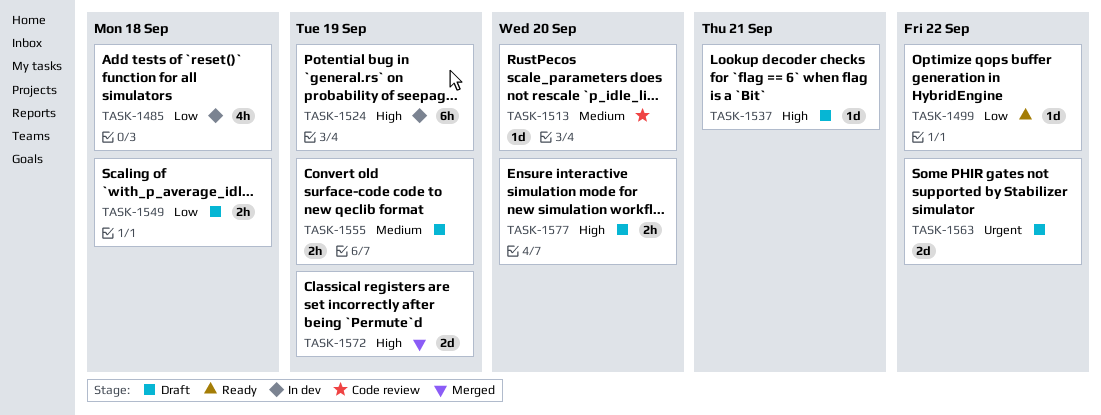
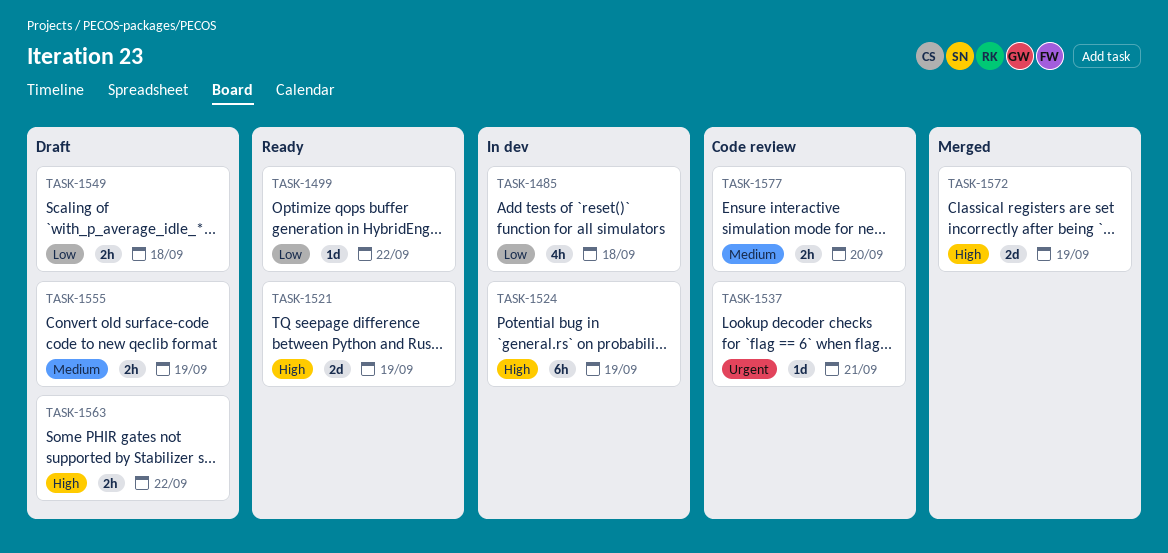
TASK-1513: present -> none
TASK-1521: none -> present
TASK-1537, status: Draft -> Code review
TASK-1537, priority: High -> Urgent
TASK-1563, priority: Urgent -> High
TASK-1563, estimate: 2d -> 2h
TASK-1577, status: Draft -> Code review
TASK-1577, priority: High -> Medium

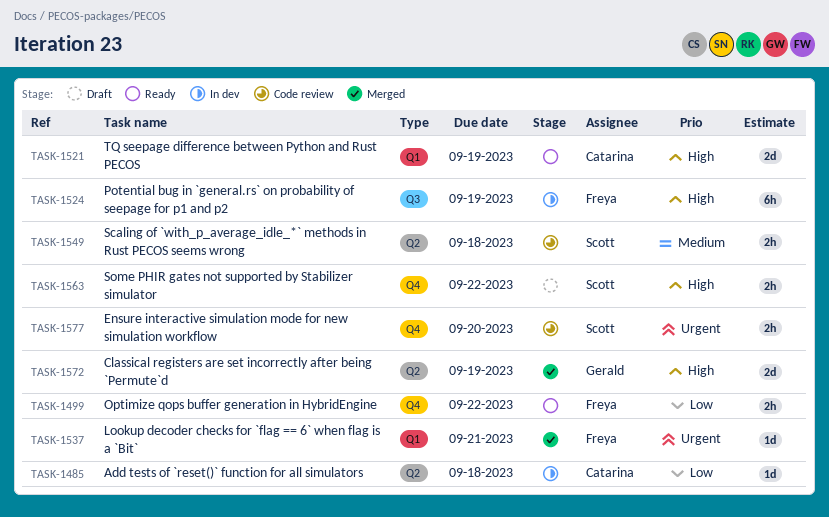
TASK-1485, estimate: 4h -> 1d
TASK-1499, estimate: 1d -> 2h
TASK-1537, status: Code review -> Merged
TASK-1549, status: Draft -> Code review
TASK-1549, priority: Low -> Medium
TASK-1555: present -> none
TASK-1577, priority: Medium -> Urgent

